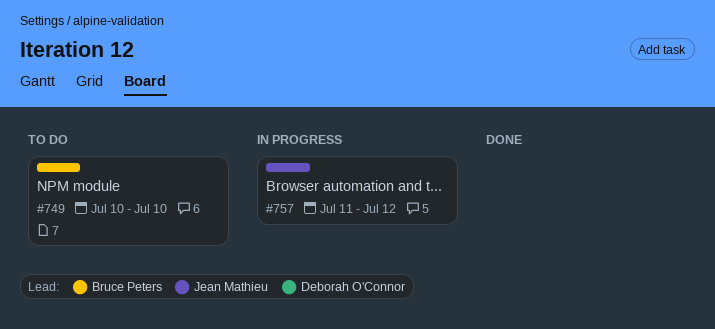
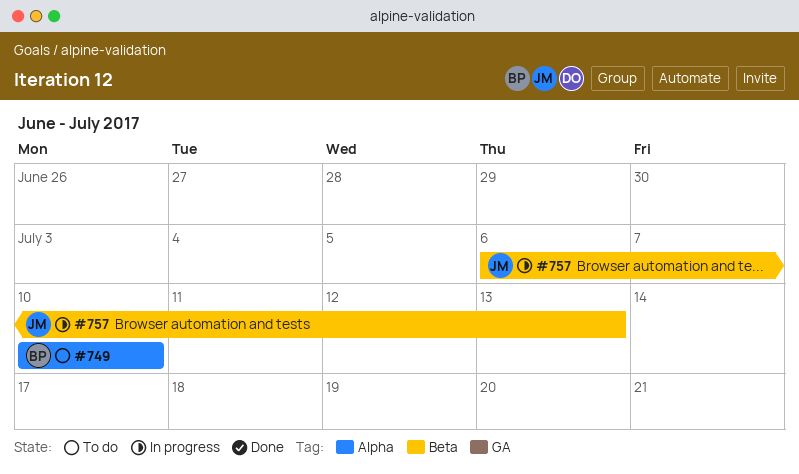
#757, start: Jul 11 -> Jul 6
#757, due: Jul 12 -> Jul 13

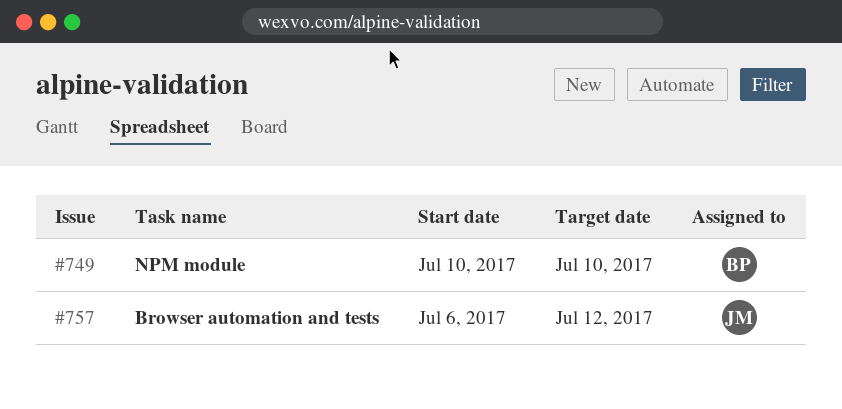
#757, due: Jul 13 -> Jul 12

